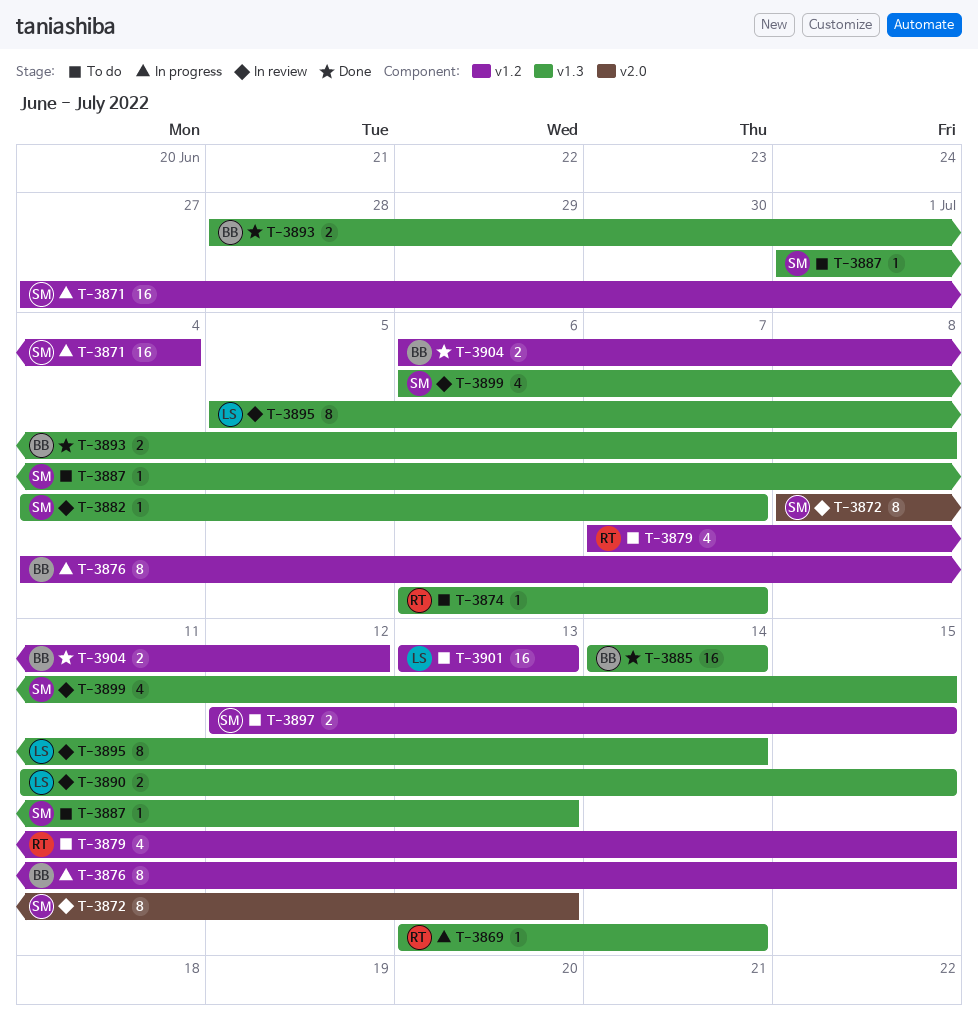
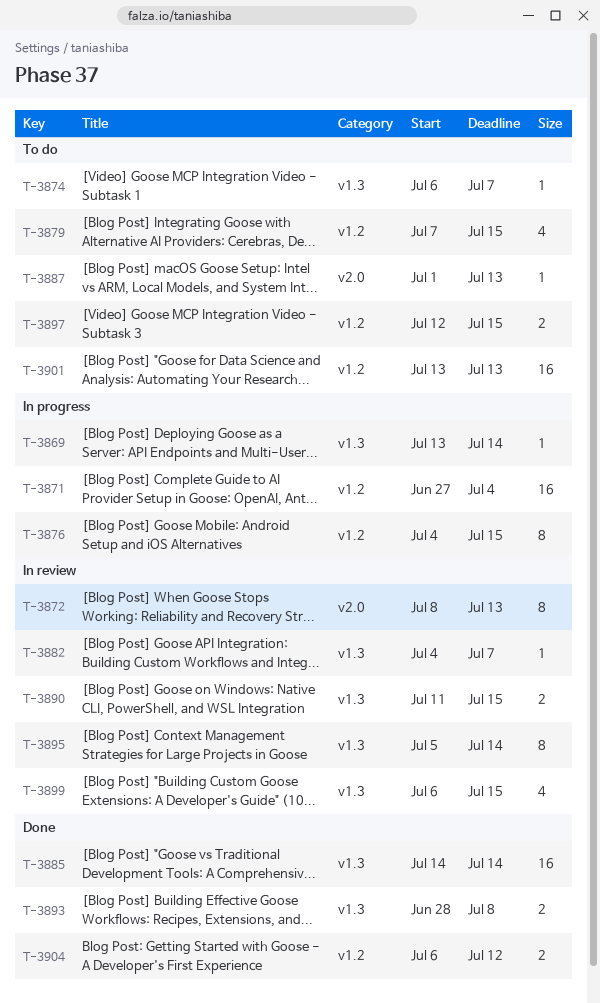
T-3887, label: v1.3 -> v2.0

